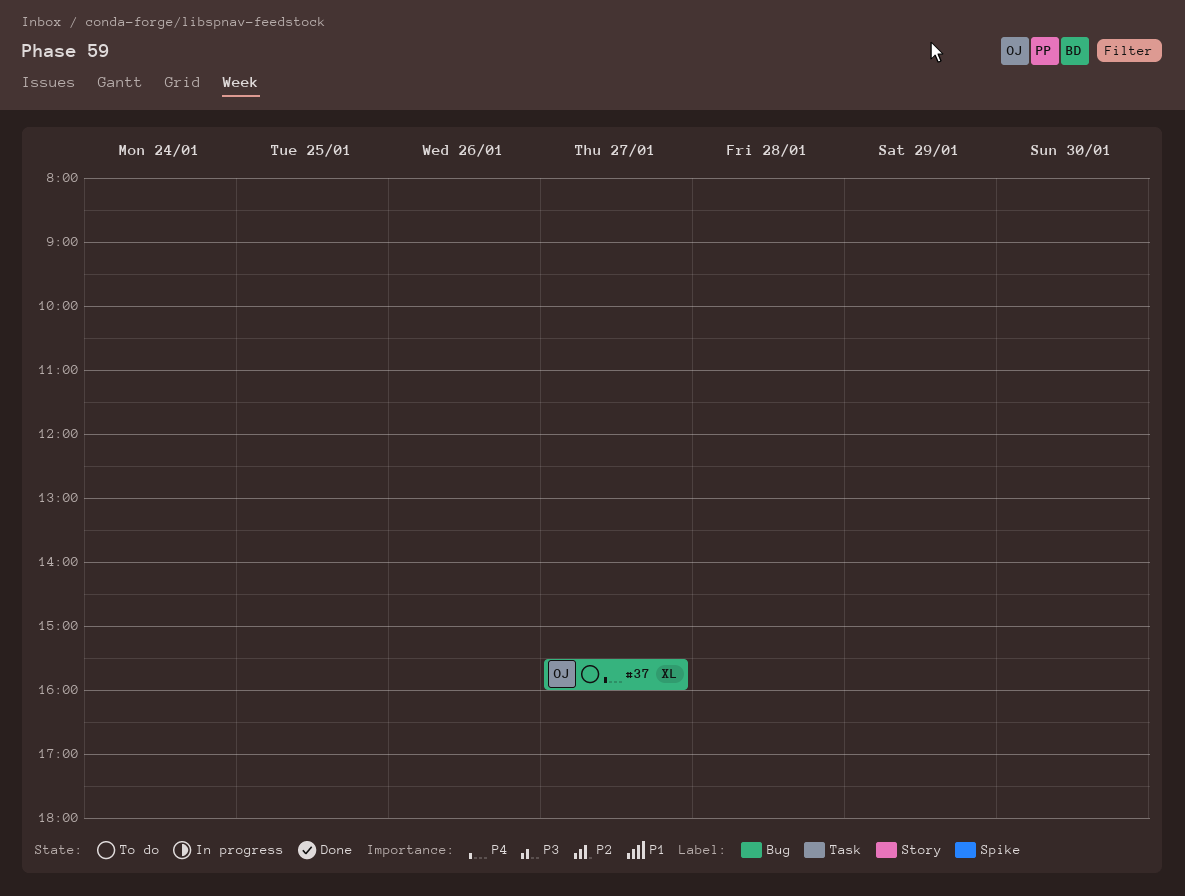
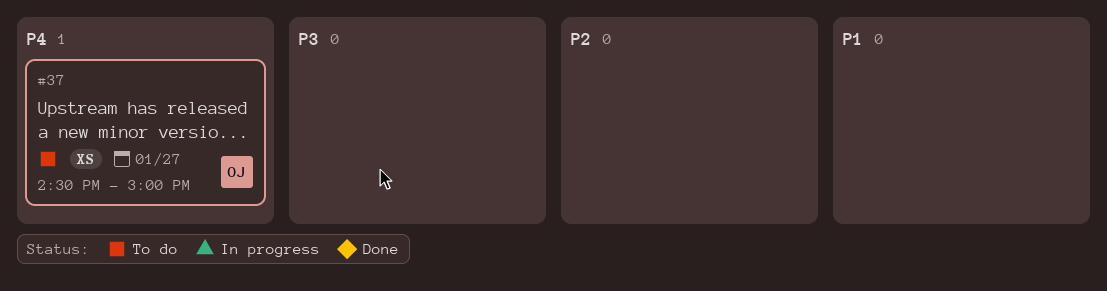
#37, estimate: XL -> XS
#37, begins: 15:30 -> 14:30
#37, ends: 16:00 -> 15:00

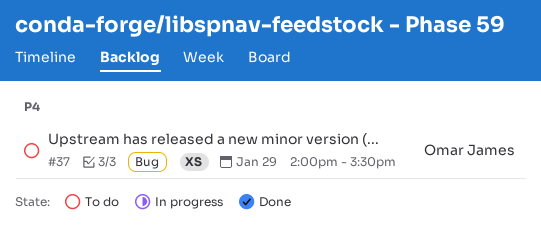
#37, day: Jan 27 -> Jan 29
#37, begins: 14:30 -> 14:00
#37, ends: 15:00 -> 15:30

